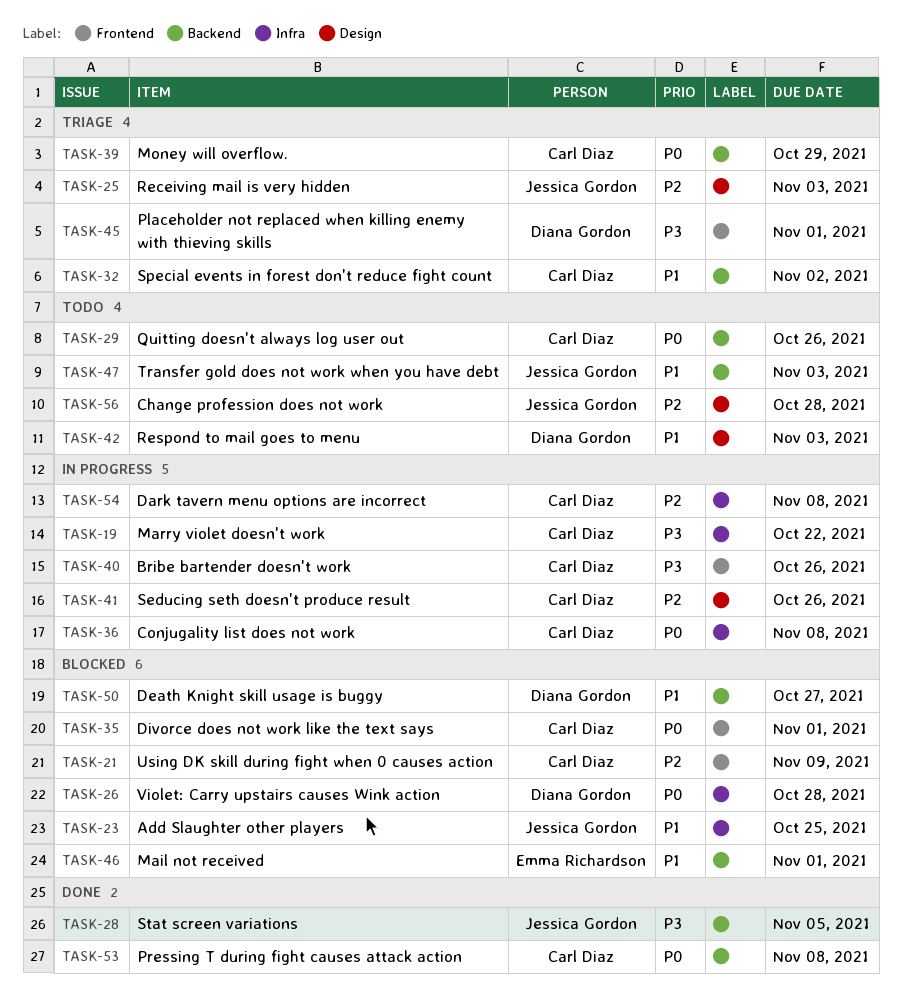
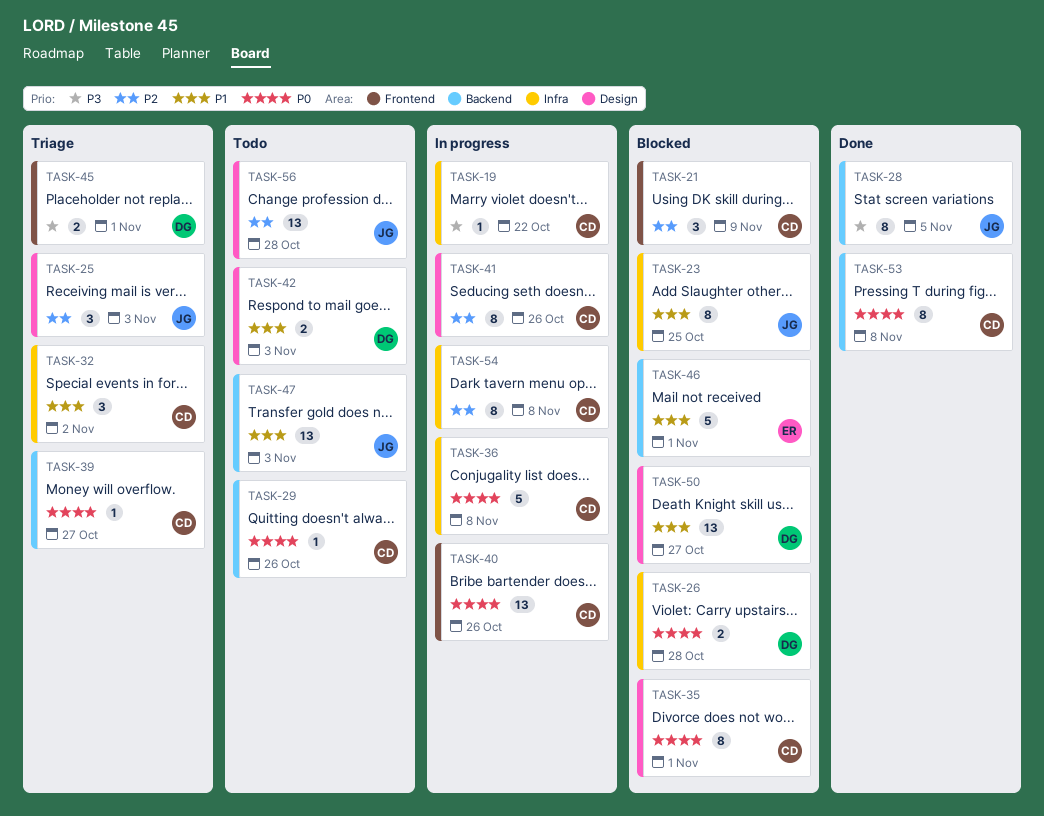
TASK-32, label: Backend -> Infra
TASK-35, label: Frontend -> Design
TASK-39, due: Oct 29 -> Oct 27
TASK-40, priority: P3 -> P0
TASK-50, label: Backend -> Design

